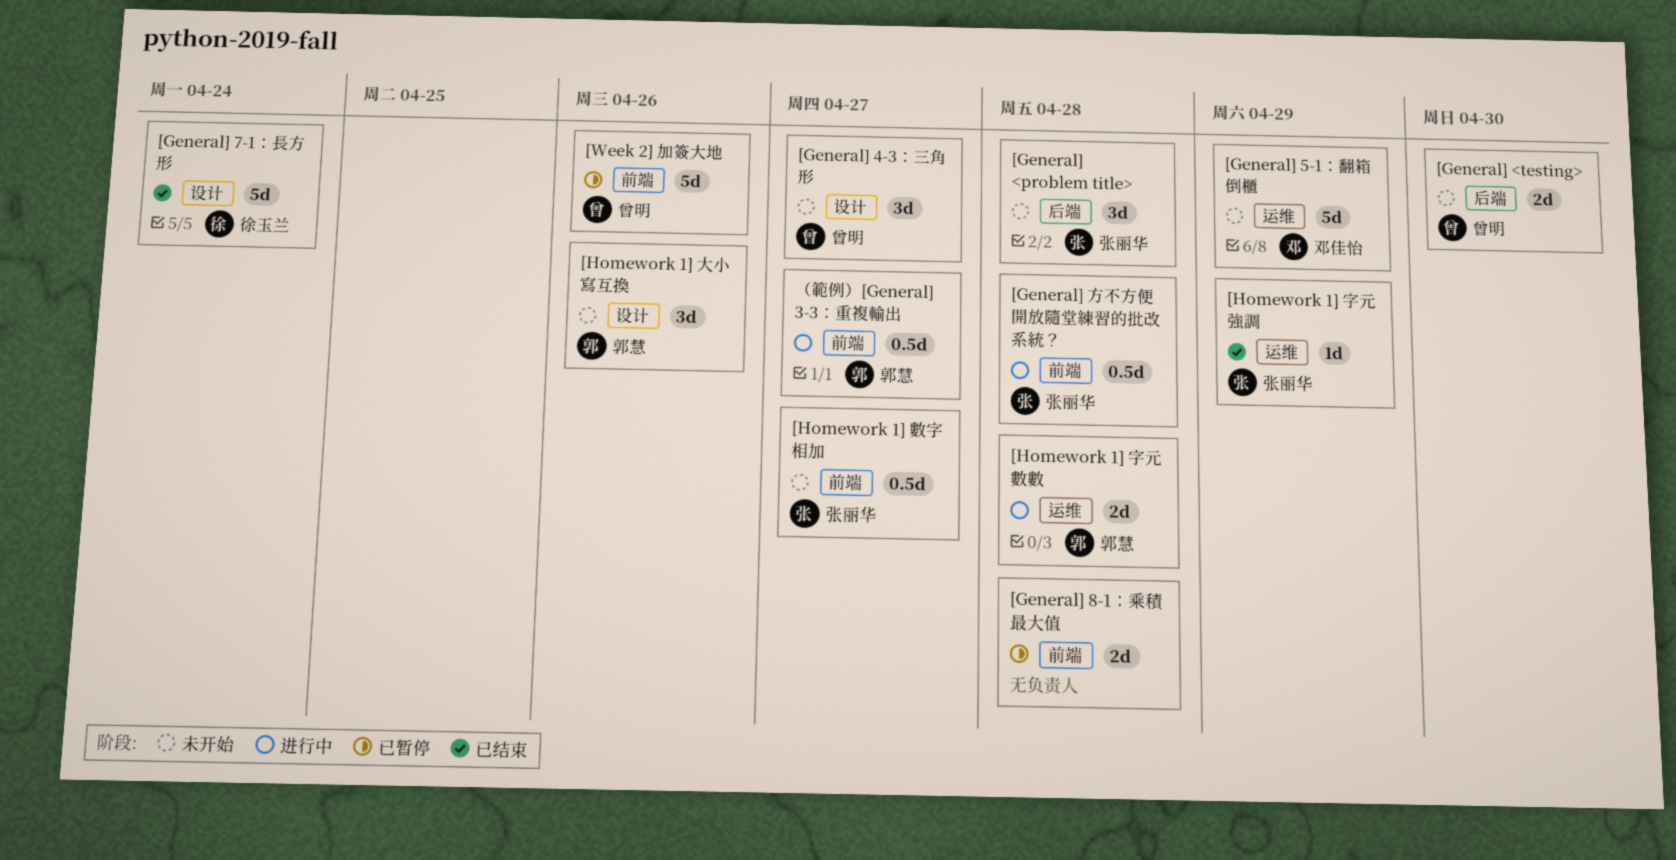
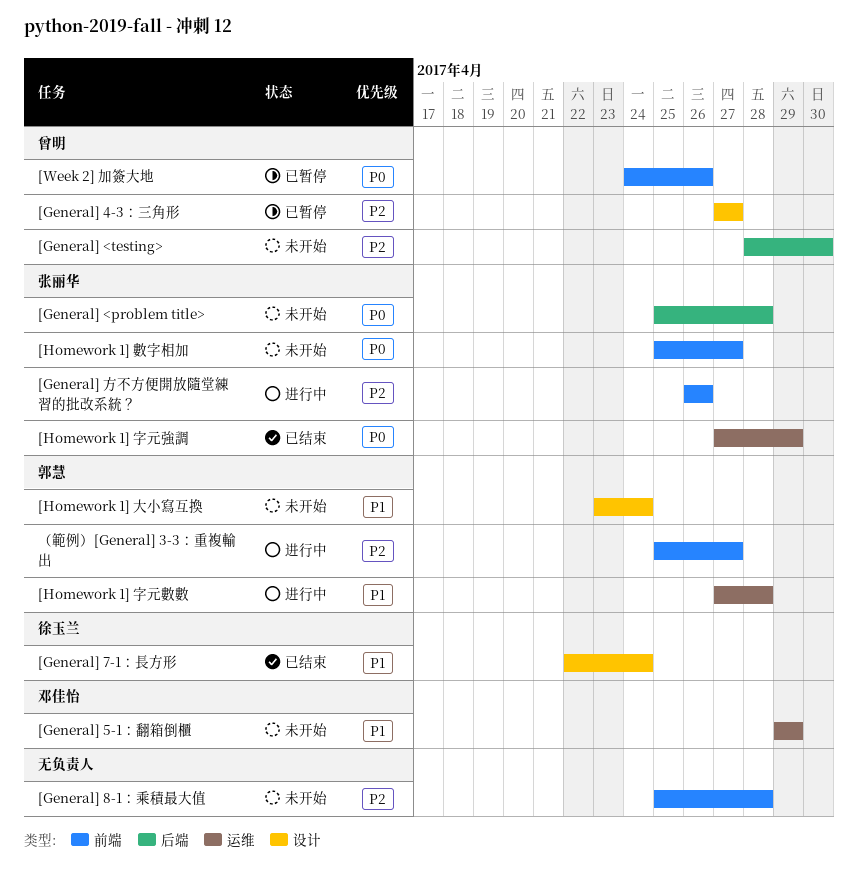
[General] 4-3：三角形, status: 未开始 -> 已暂停
[General] 8-1：乘積最大值, status: 已暂停 -> 未开始
[General] 方不方便開放隨堂練習的批改系統？, due: Apr 28 -> Apr 26
[Homework 1] 大小寫互換, due: Apr 26 -> Apr 24

